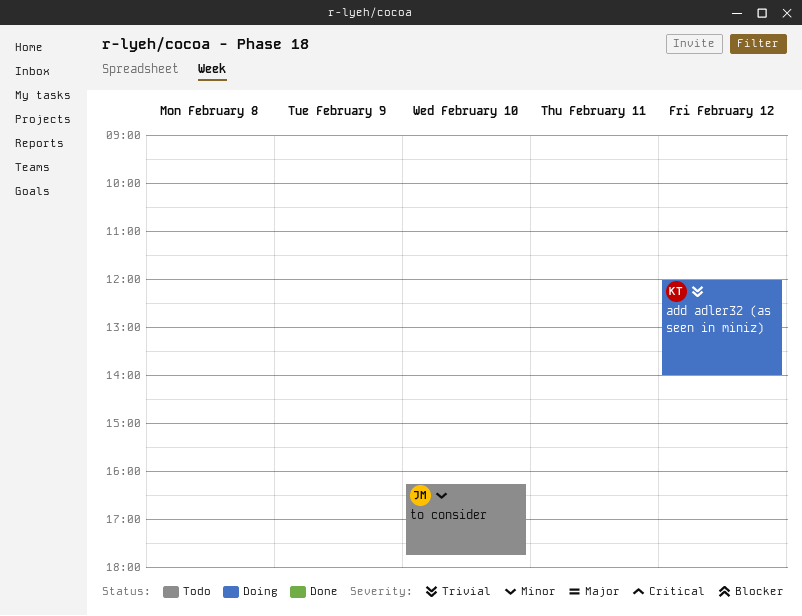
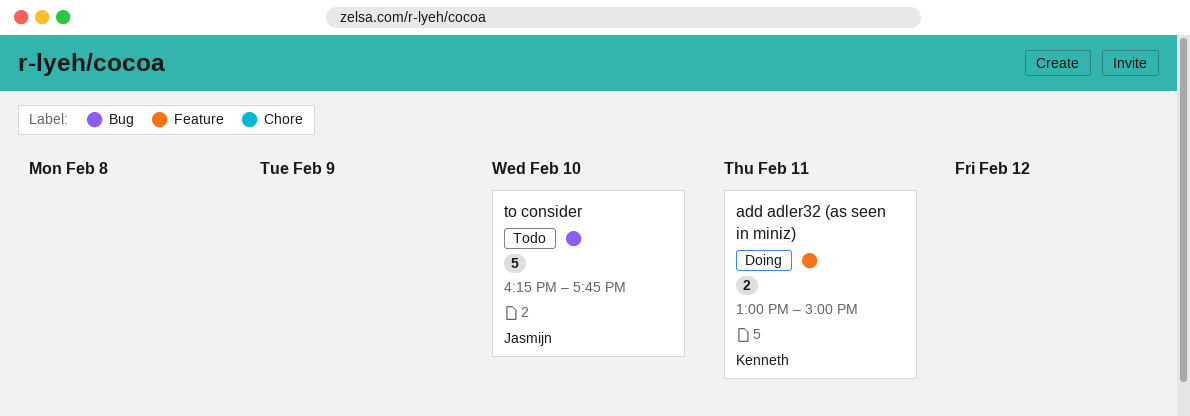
add adler32 (as seen in miniz), day: Feb 12 -> Feb 11
add adler32 (as seen in miniz), begins: 12:00 -> 13:00
add adler32 (as seen in miniz), ends: 14:00 -> 15:00

